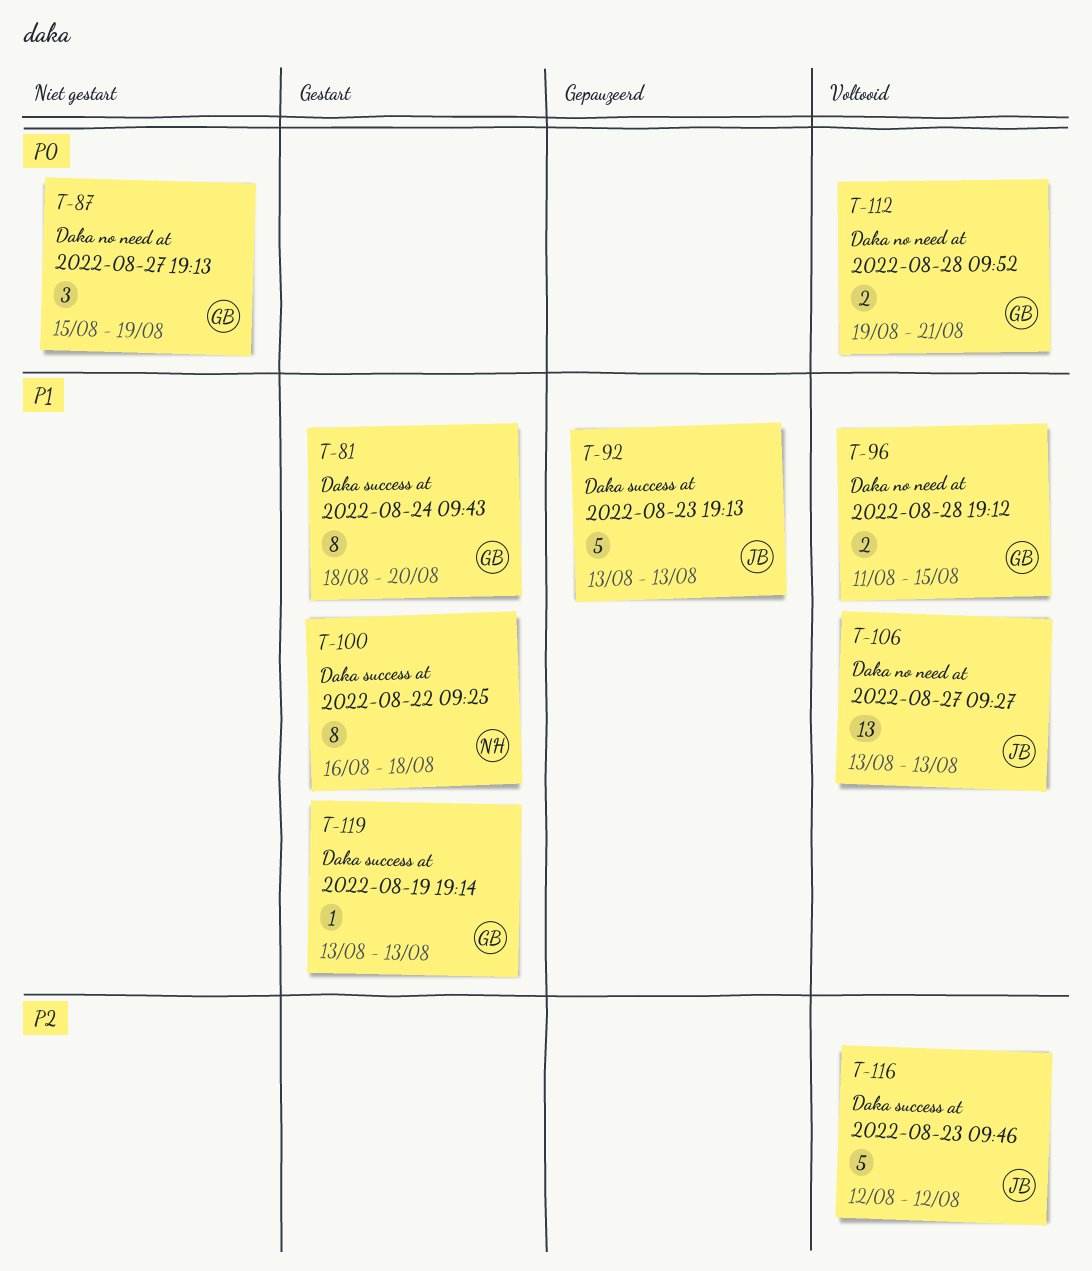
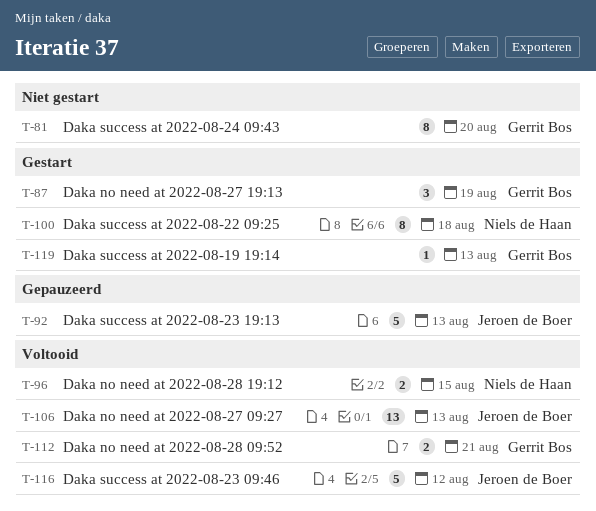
T-81, status: Gestart -> Niet gestart
T-87, status: Niet gestart -> Gestart
T-96, owner: Gerrit Bos -> Niels de Haan

